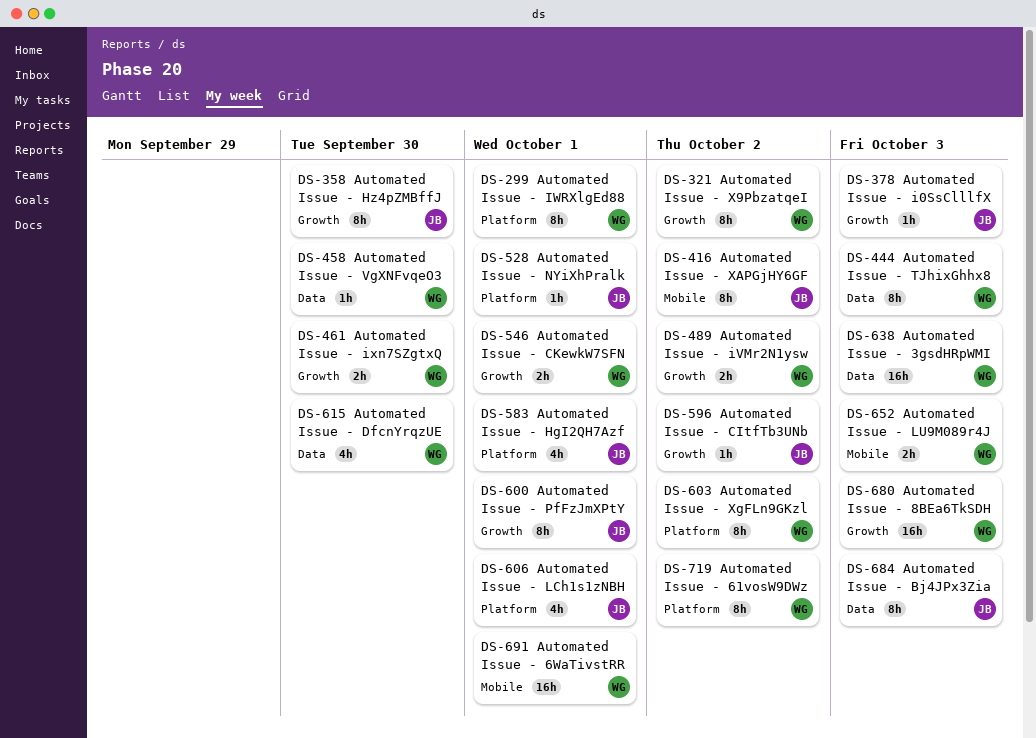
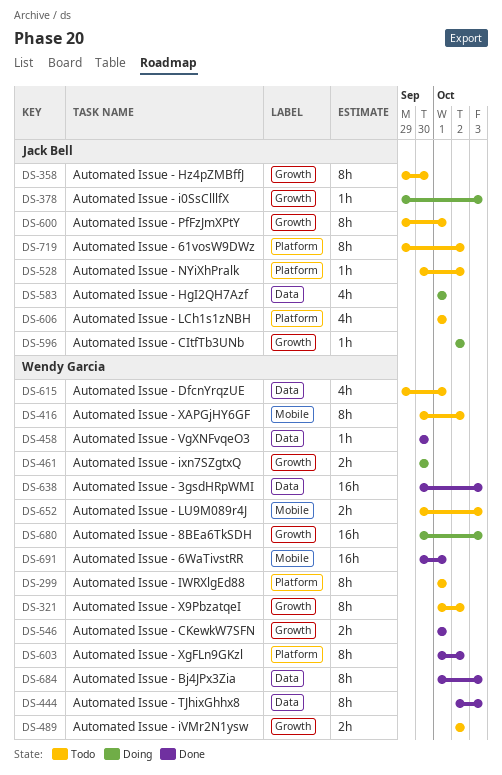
DS-416, owner: Jack Bell -> Wendy Garcia
DS-528, due: Oct 1 -> Oct 2
DS-583, label: Platform -> Data
DS-615, due: Sep 30 -> Oct 1
DS-684, owner: Jack Bell -> Wendy Garcia
DS-719, owner: Wendy Garcia -> Jack Bell

